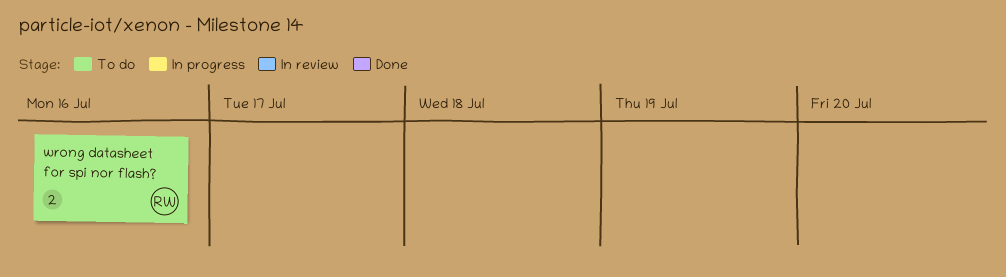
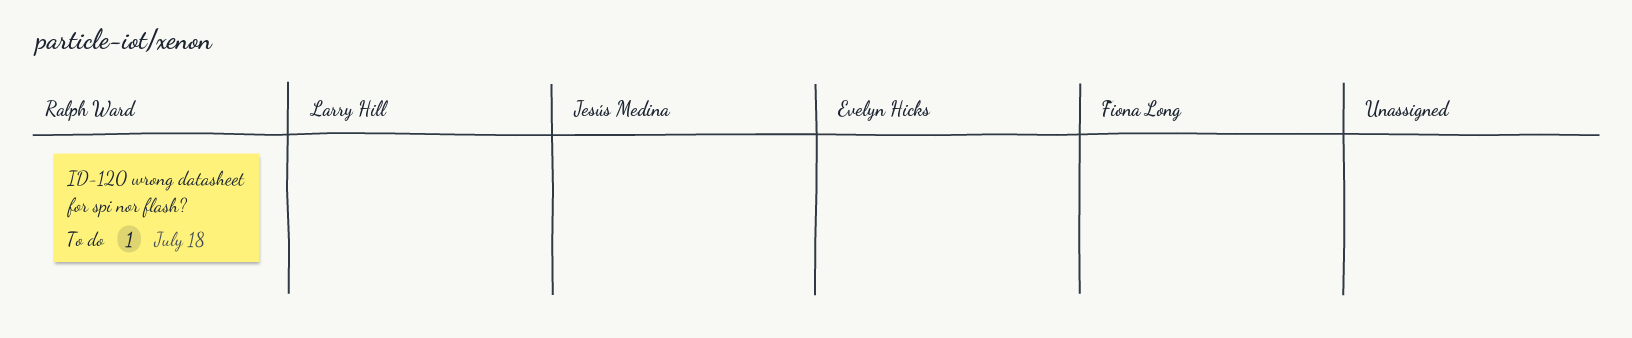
wrong datasheet for spi nor flash?, estimate: 2 -> 1
wrong datasheet for spi nor flash?, due: Jul 16 -> Jul 18

